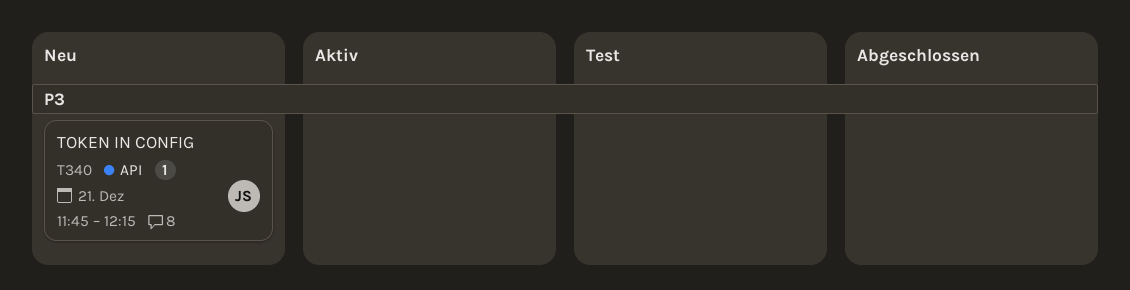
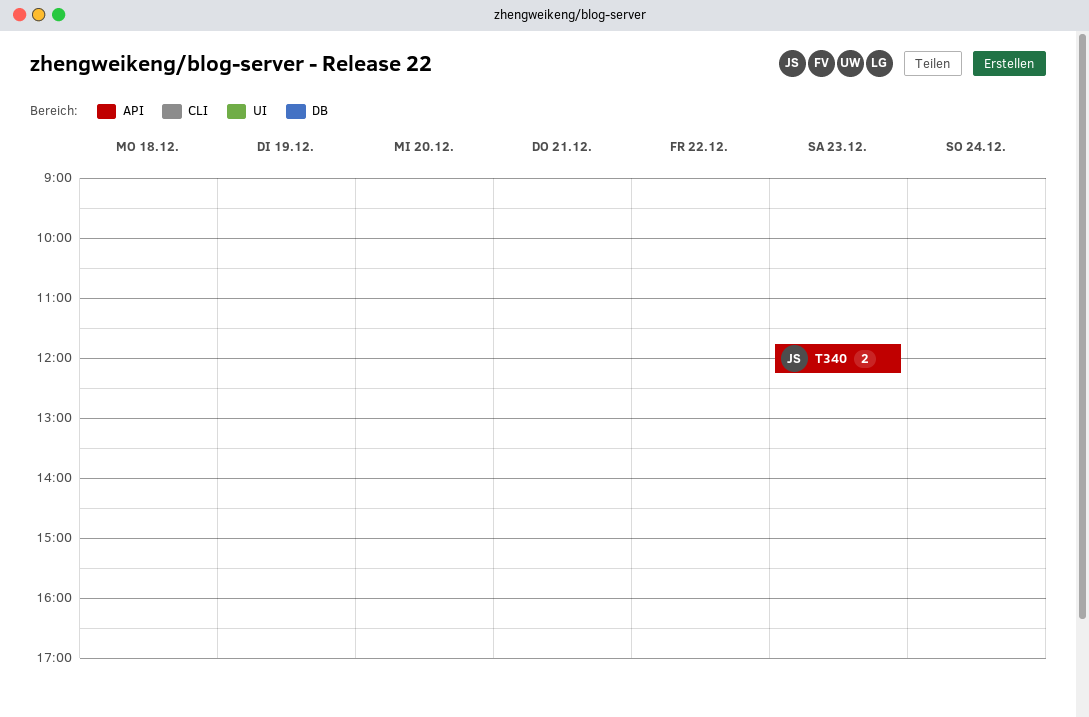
T340, estimate: 1 -> 2
T340, day: Dec 21 -> Dec 23

